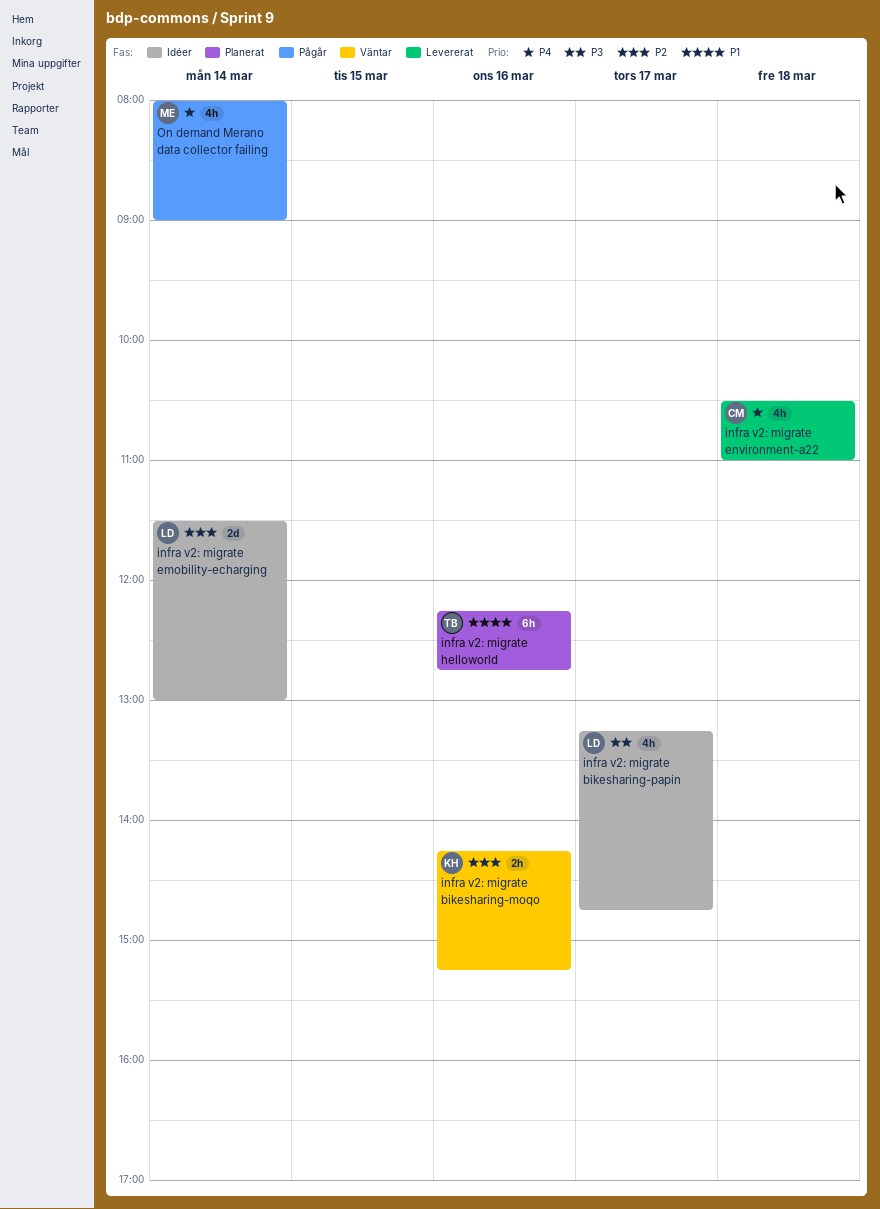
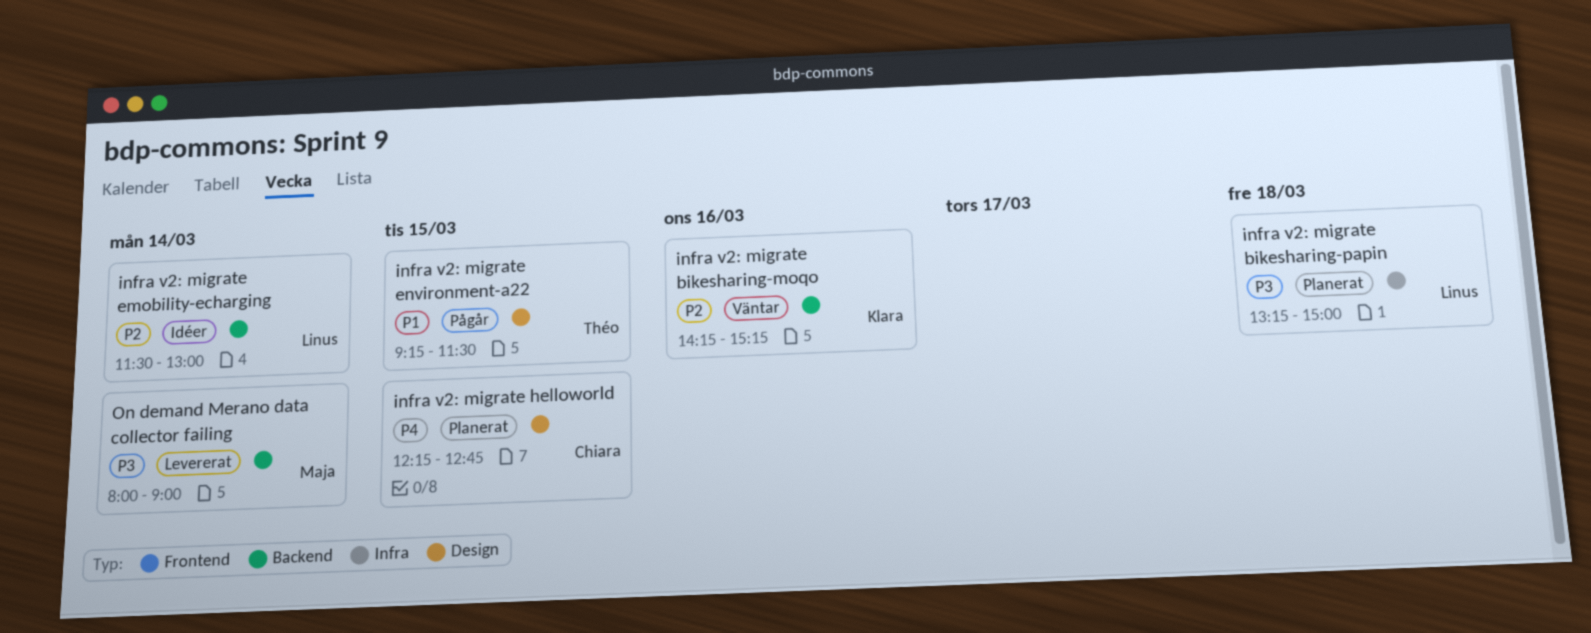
infra v2: migrate bikesharing-papin, status: Idéer -> Planerat
infra v2: migrate bikesharing-papin, day: Mar 17 -> Mar 18
infra v2: migrate bikesharing-papin, ends: 14:45 -> 15:00
infra v2: migrate environment-a22, status: Levererat -> Pågår
infra v2: migrate environment-a22, owner: Chiara -> Théo
infra v2: migrate environment-a22, priority: P4 -> P1
infra v2: migrate environment-a22, day: Mar 18 -> Mar 15
infra v2: migrate environment-a22, begins: 10:30 -> 09:15
infra v2: migrate environment-a22, ends: 11:00 -> 11:30
infra v2: migrate helloworld, owner: Théo -> Chiara
infra v2: migrate helloworld, priority: P1 -> P4
infra v2: migrate helloworld, day: Mar 16 -> Mar 15
On demand Merano data collector failing, status: Pågår -> Levererat
On demand Merano data collector failing, priority: P4 -> P3

